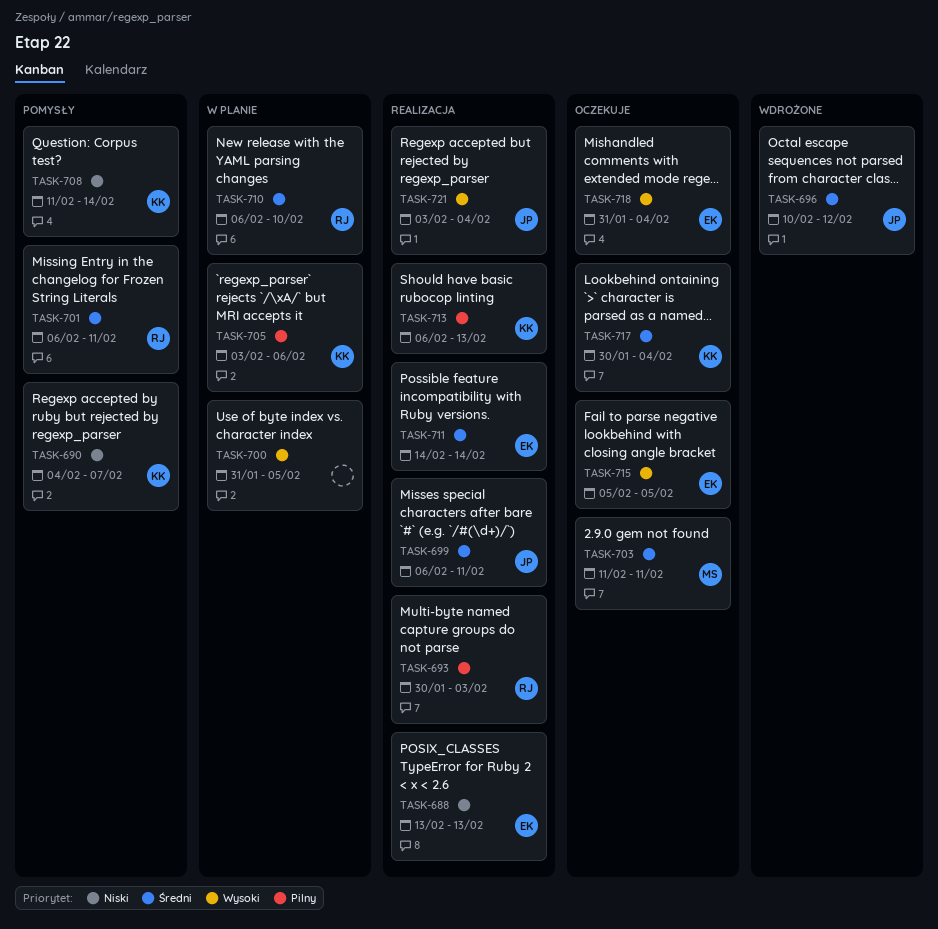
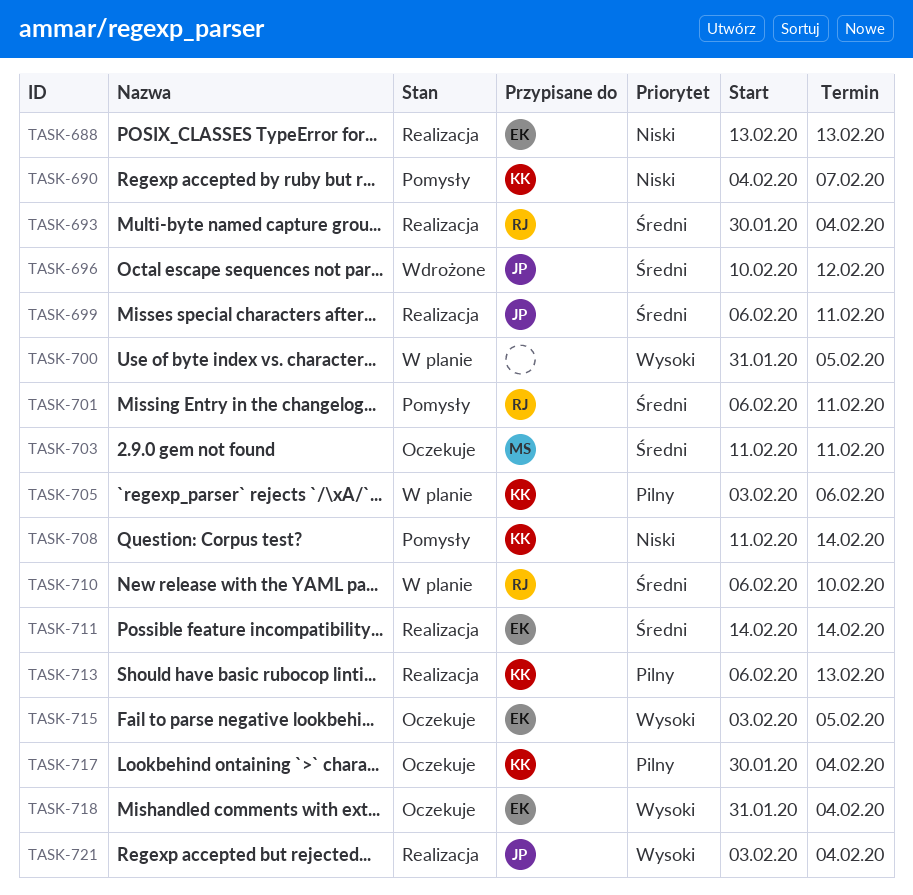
TASK-693, priority: Pilny -> Średni
TASK-693, due: Feb 3 -> Feb 4
TASK-715, start: Feb 5 -> Feb 3
TASK-717, priority: Średni -> Pilny

